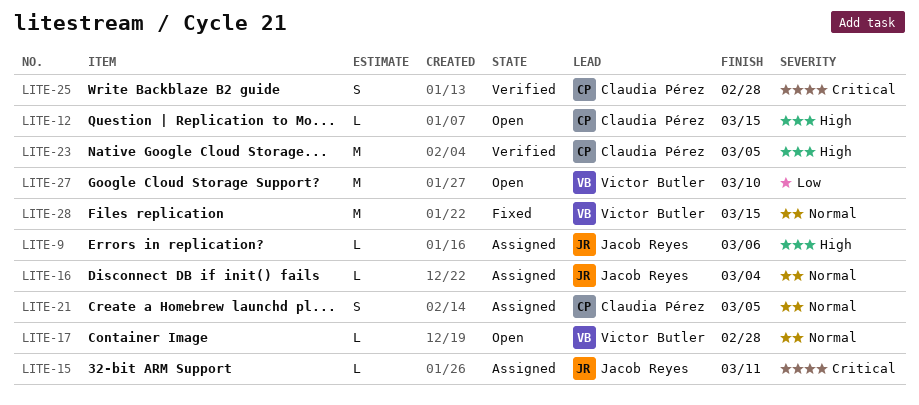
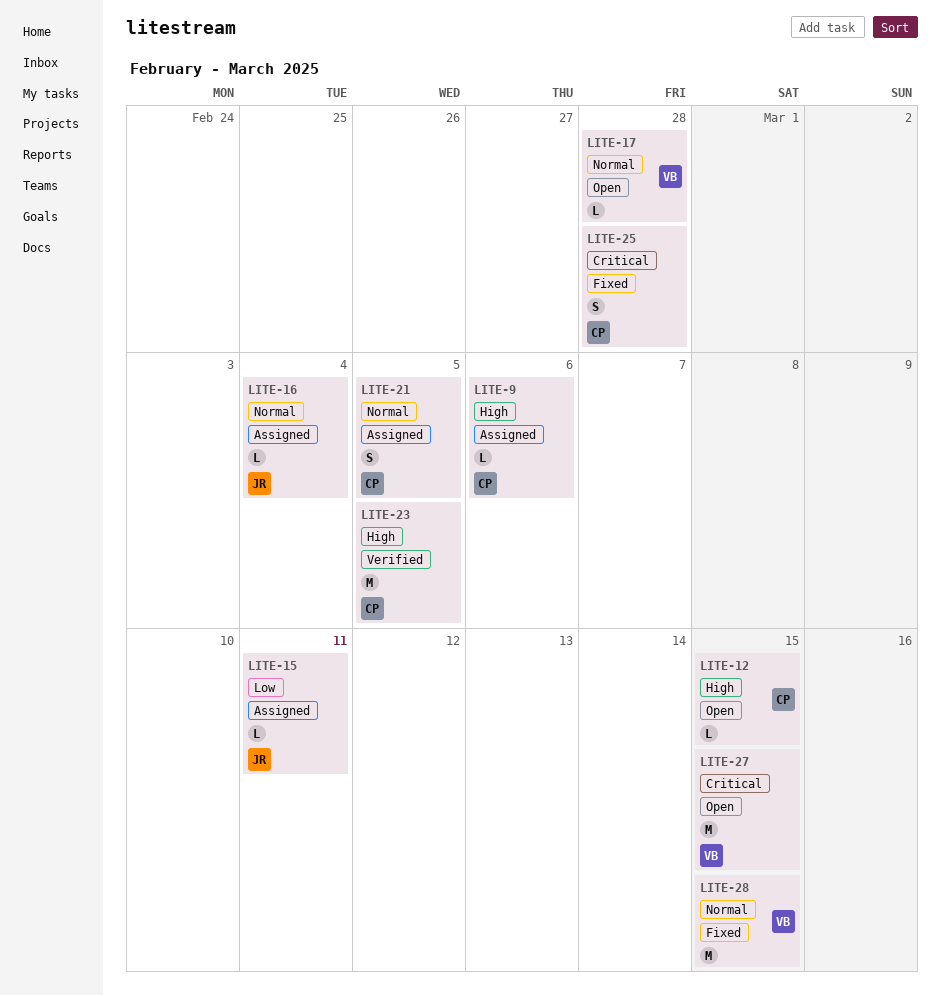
LITE-9, owner: Jacob Reyes -> Claudia Pérez
LITE-15, priority: Critical -> Low
LITE-25, status: Verified -> Fixed
LITE-27, priority: Low -> Critical
LITE-27, due: Mar 10 -> Mar 15

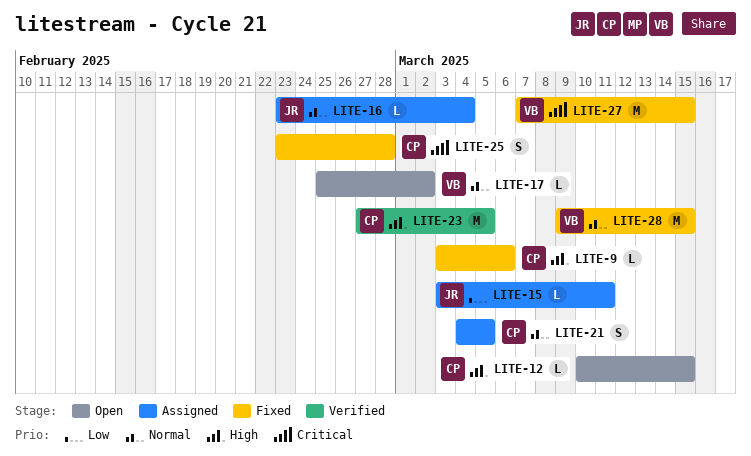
LITE-9, status: Assigned -> Fixed
LITE-17, due: Feb 28 -> Mar 2
LITE-27, status: Open -> Fixed

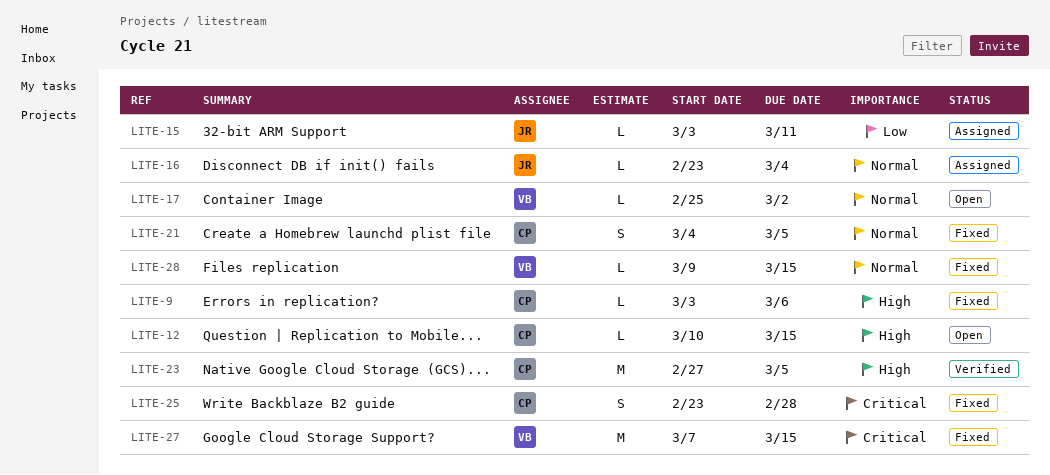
LITE-21, status: Assigned -> Fixed
LITE-28, estimate: M -> L

